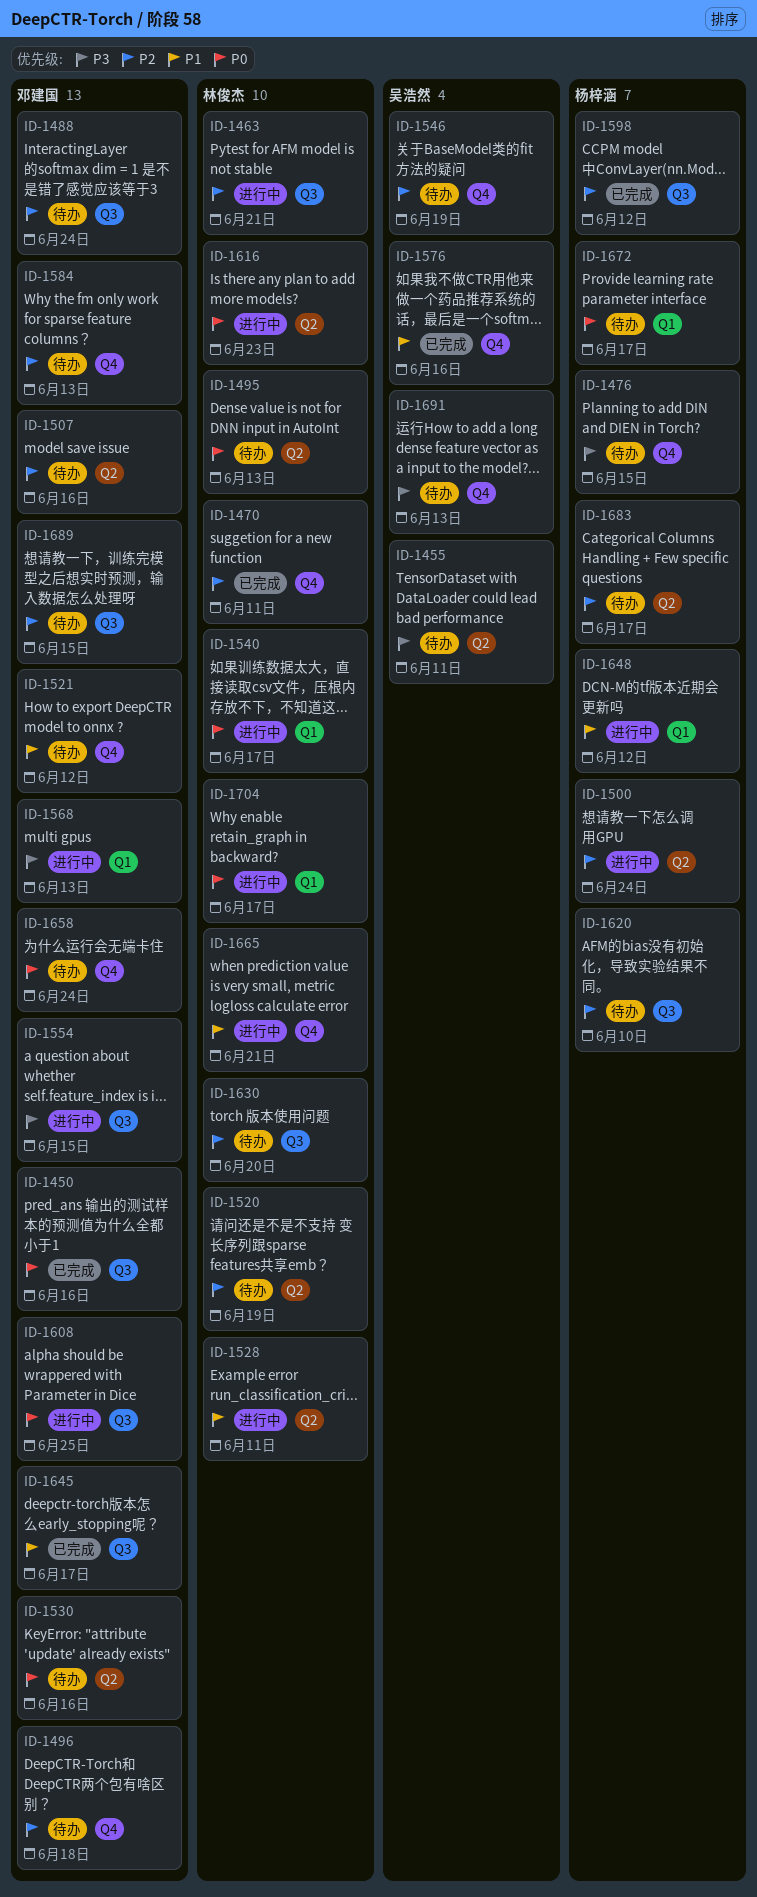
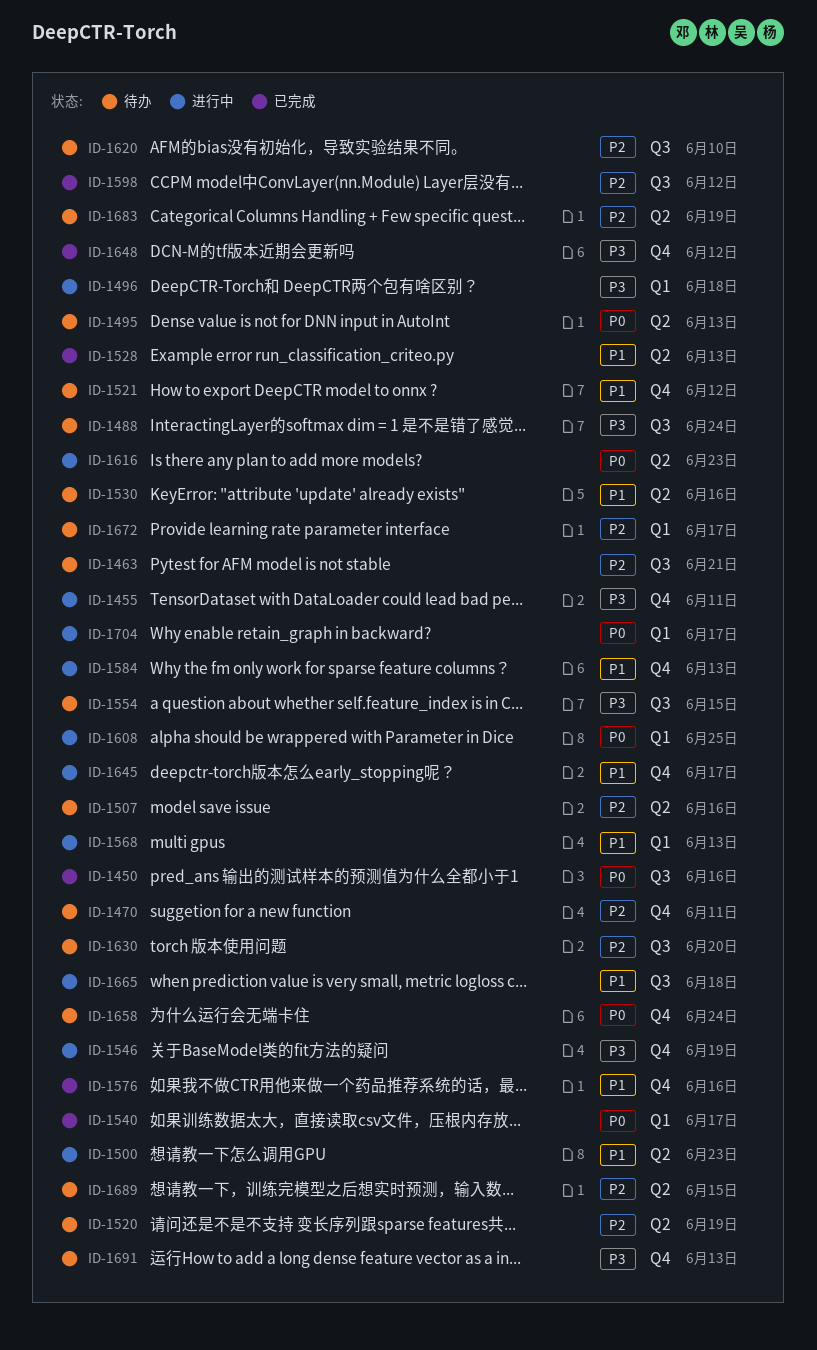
ID-1455, status: 待办 -> 进行中
ID-1455, label: Q2 -> Q4
ID-1463, status: 进行中 -> 待办
ID-1470, status: 已完成 -> 待办
ID-1476: present -> none
ID-1488, priority: P2 -> P3
ID-1496, status: 待办 -> 进行中
ID-1496, priority: P2 -> P3
ID-1496, label: Q4 -> Q1
ID-1500, priority: P2 -> P1
ID-1500, due: Jun 24 -> Jun 23
ID-1528, status: 进行中 -> 已完成
ID-1528, due: Jun 11 -> Jun 13
ID-1530, priority: P0 -> P1
ID-1540, status: 进行中 -> 已完成
ID-1546, status: 待办 -> 进行中
ID-1546, priority: P2 -> P3
ID-1554, status: 进行中 -> 待办
ID-1568, priority: P3 -> P1
ID-1584, status: 待办 -> 进行中
ID-1584, priority: P2 -> P1
ID-1608, label: Q3 -> Q1
ID-1645, status: 已完成 -> 进行中
ID-1645, label: Q3 -> Q4
ID-1648, status: 进行中 -> 已完成
ID-1648, priority: P1 -> P3
ID-1648, label: Q1 -> Q4
ID-1665, label: Q4 -> Q3
ID-1665, due: Jun 21 -> Jun 18
ID-1672, priority: P0 -> P2
ID-1683, due: Jun 17 -> Jun 19
ID-1689, label: Q3 -> Q2

